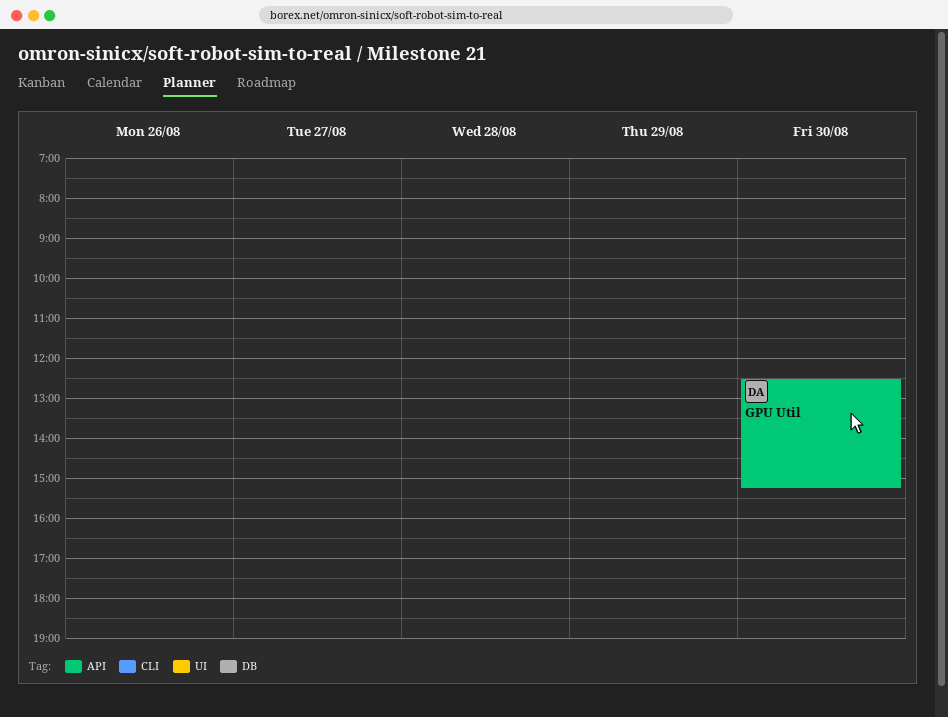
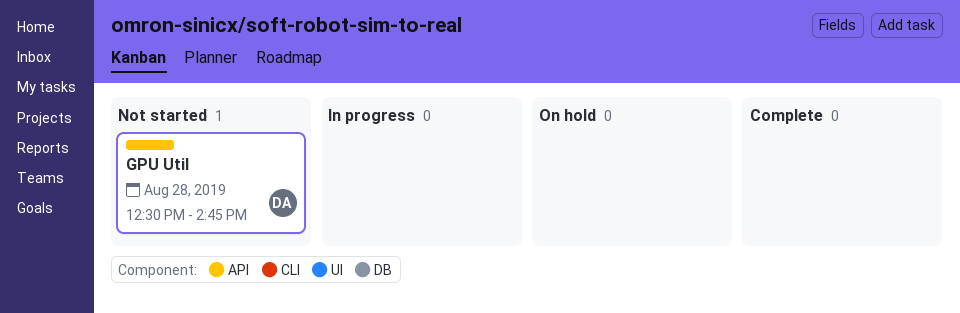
GPU Util, day: Aug 30 -> Aug 28
GPU Util, ends: 15:15 -> 14:45

